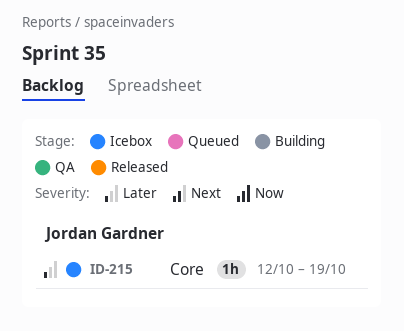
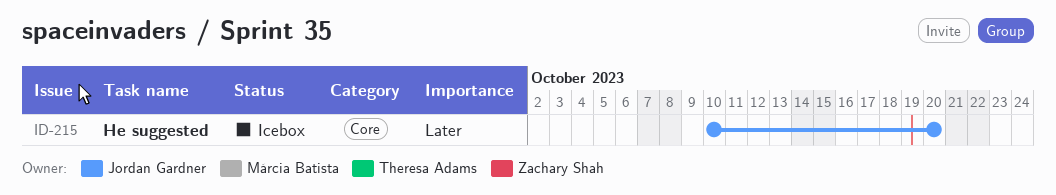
ID-215, start: Oct 12 -> Oct 10
ID-215, due: Oct 19 -> Oct 20

